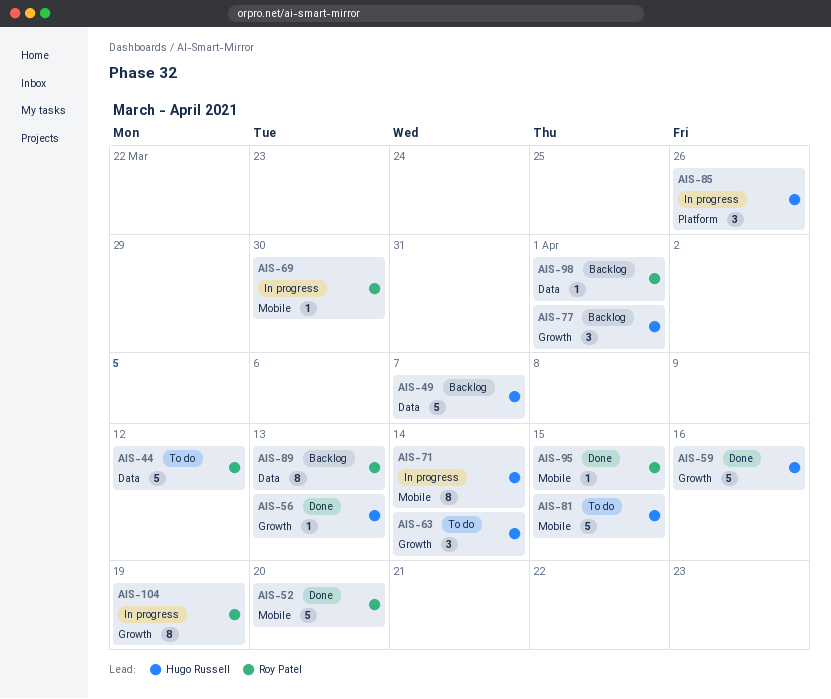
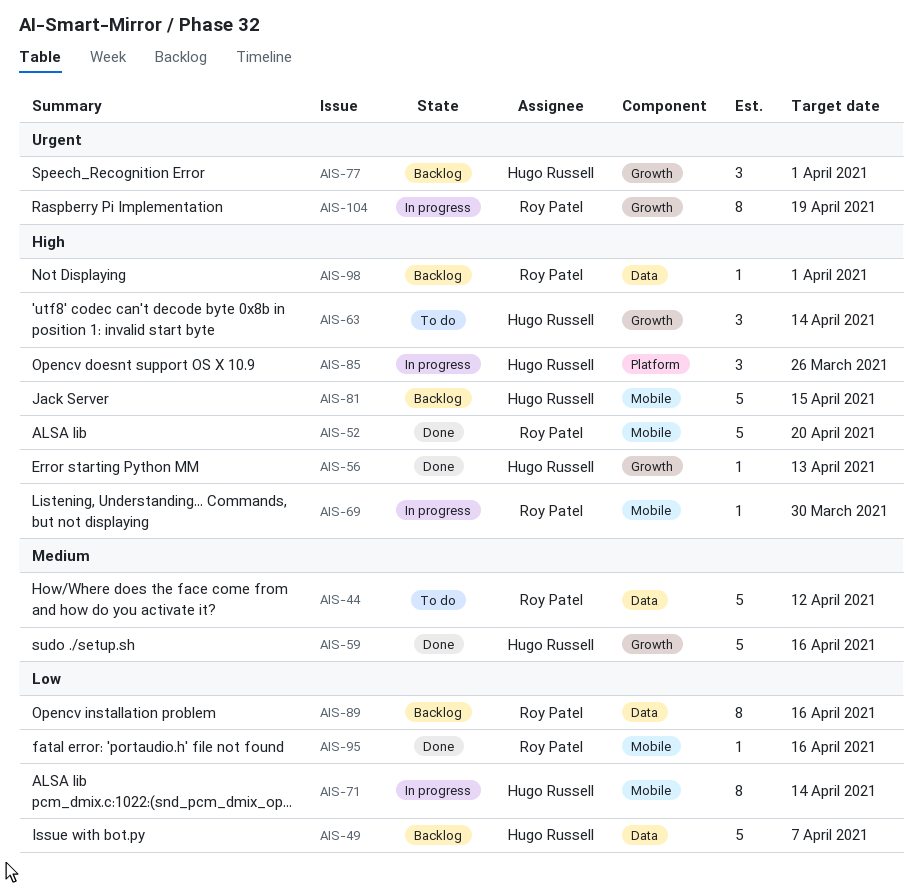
AIS-81, status: To do -> Backlog
AIS-89, due: Apr 13 -> Apr 16
AIS-95, due: Apr 15 -> Apr 16

